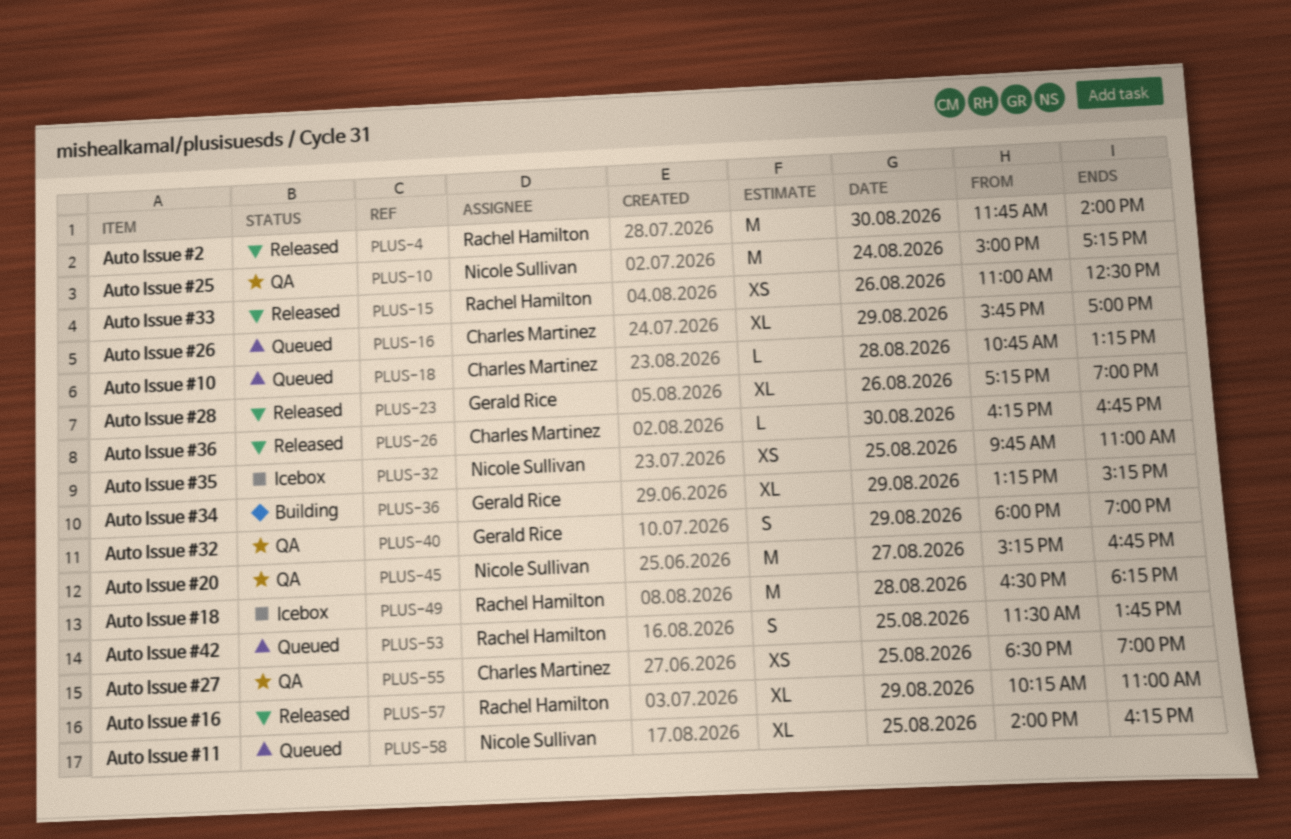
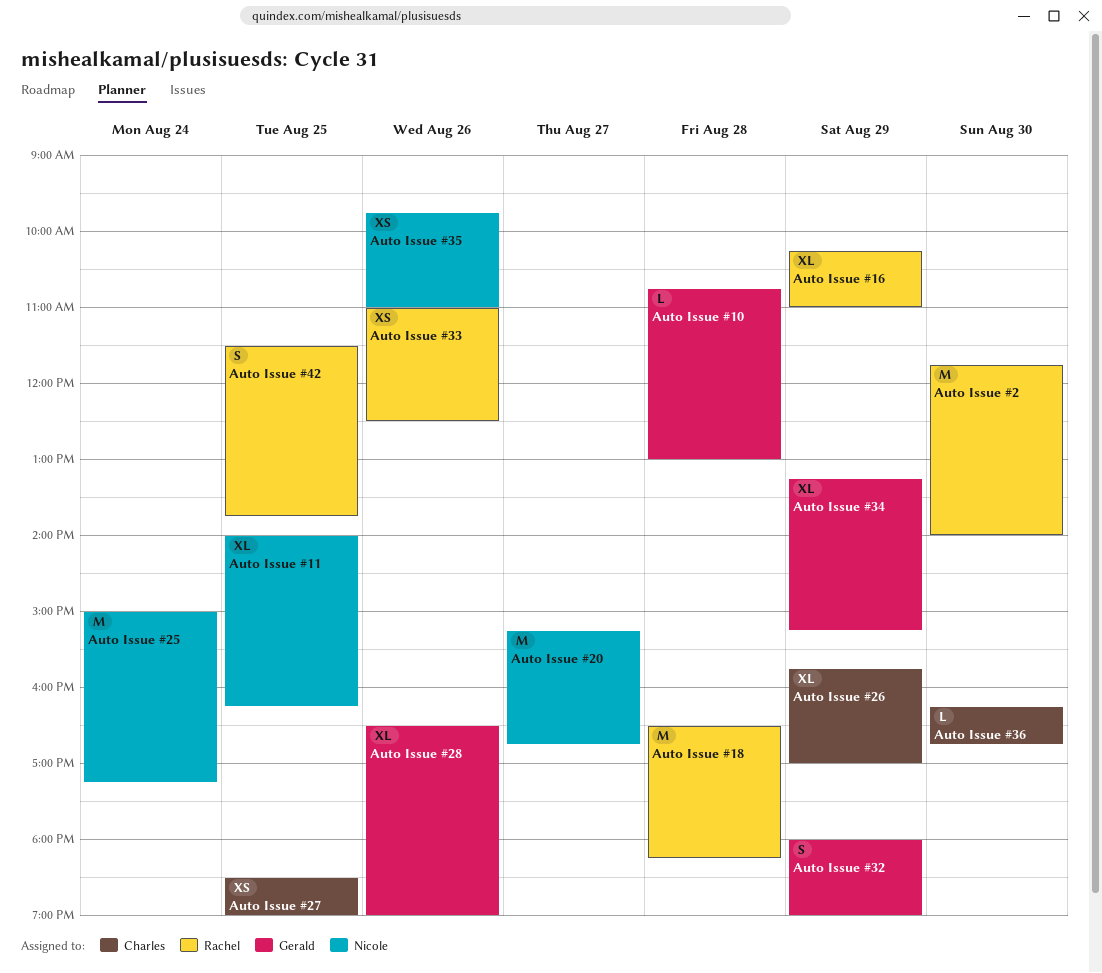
Auto Issue #10, owner: Charles Martinez -> Gerald Rice
Auto Issue #10, ends: 13:15 -> 13:00
Auto Issue #28, begins: 17:15 -> 16:30
Auto Issue #35, day: Aug 25 -> Aug 26

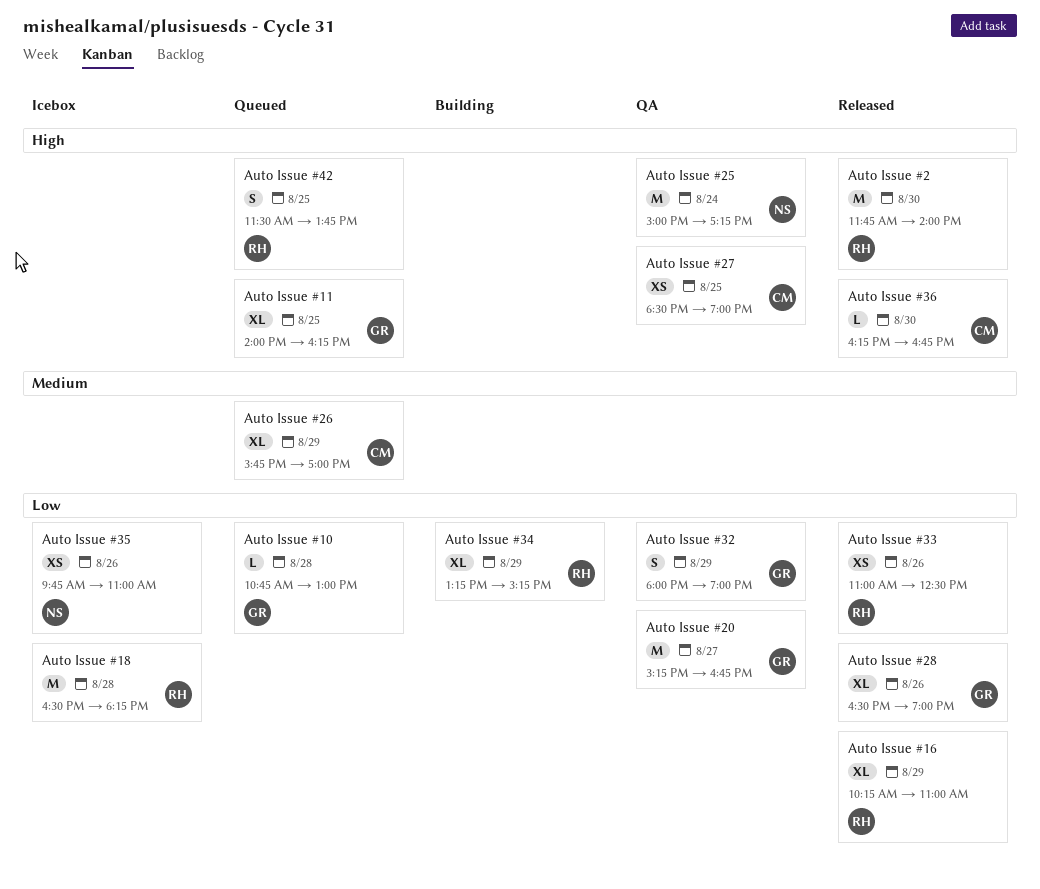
Auto Issue #11, owner: Nicole -> Gerald
Auto Issue #20, owner: Nicole -> Gerald
Auto Issue #34, owner: Gerald -> Rachel

